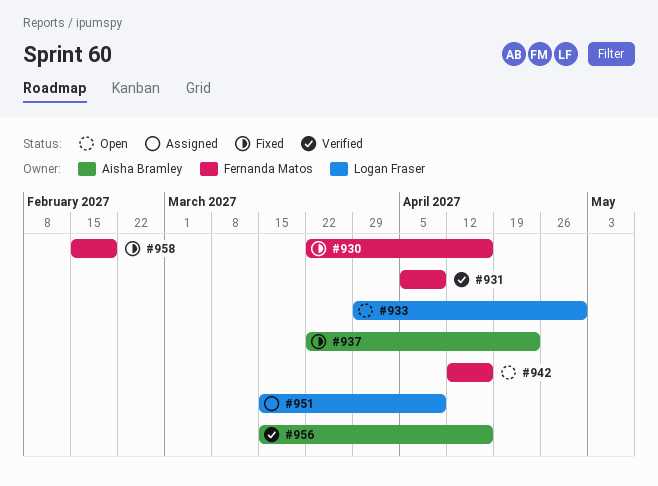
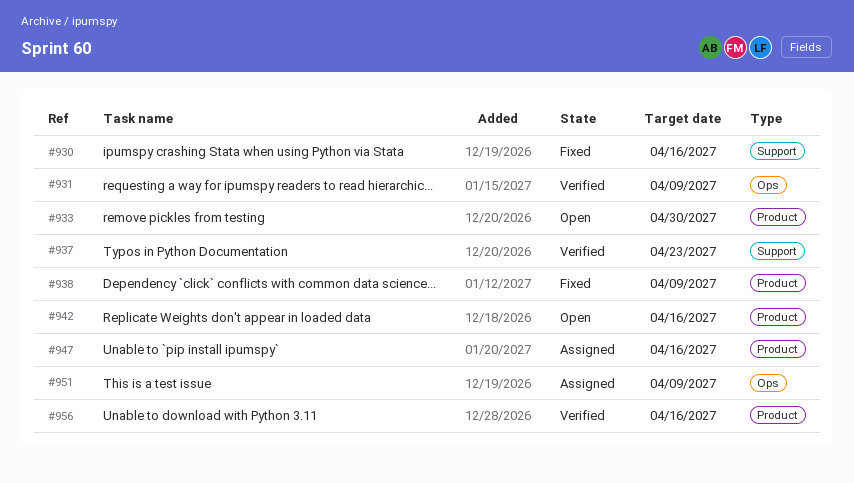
#937, status: Fixed -> Verified
#938: none -> present
#947: none -> present
#958: present -> none

